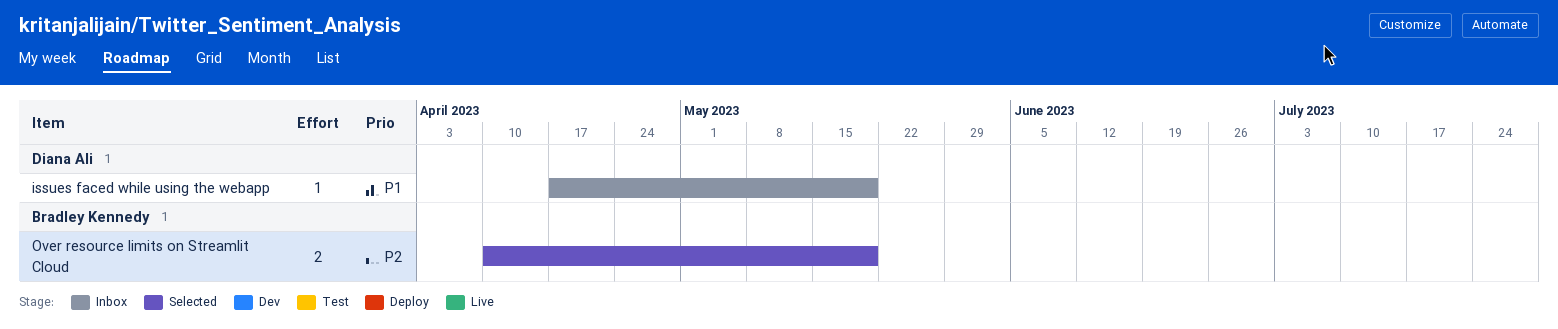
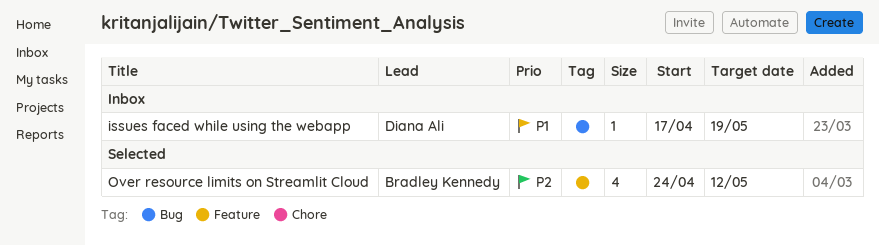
Over resource limits on Streamlit Cloud, estimate: 2 -> 4
Over resource limits on Streamlit Cloud, start: Apr 10 -> Apr 24
Over resource limits on Streamlit Cloud, due: May 19 -> May 12

